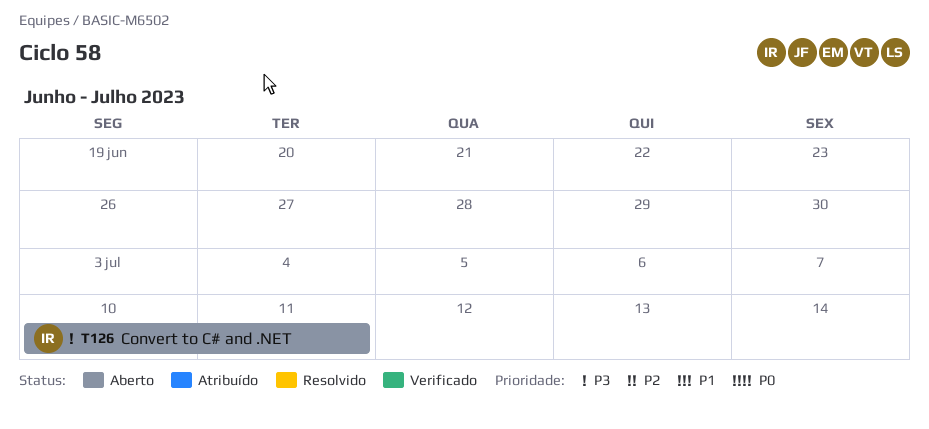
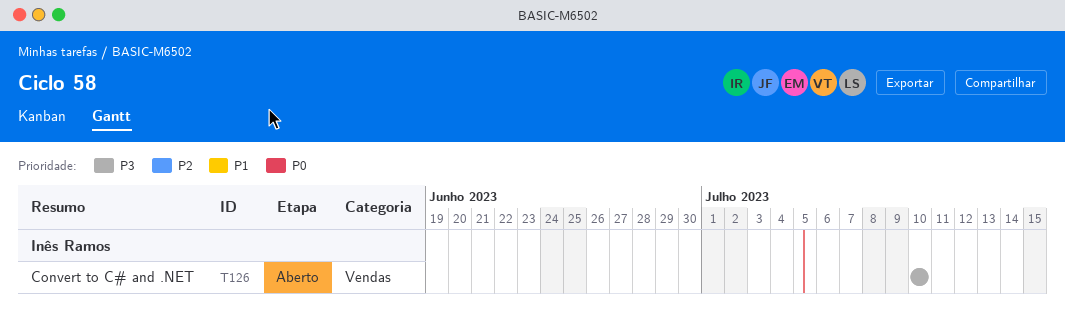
T126, due: Jul 11 -> Jul 10

